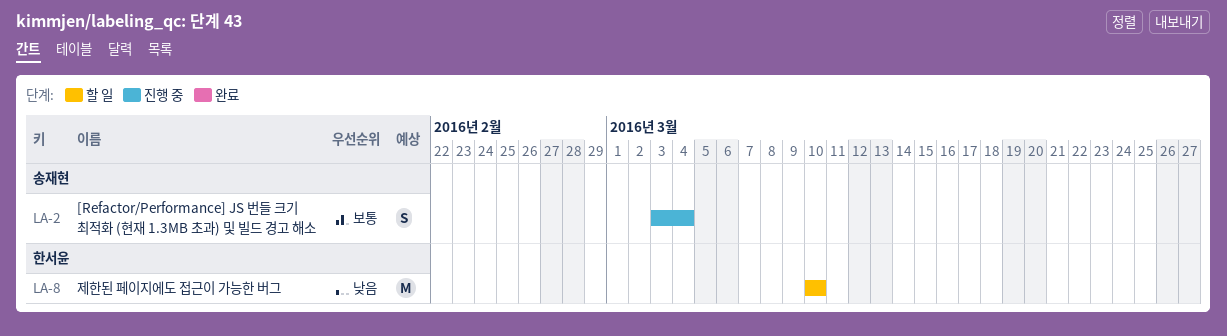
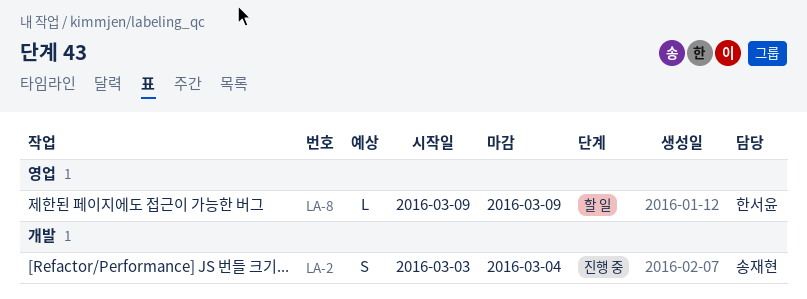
LA-8, estimate: M -> L
LA-8, start: Mar 10 -> Mar 9
LA-8, due: Mar 10 -> Mar 9

